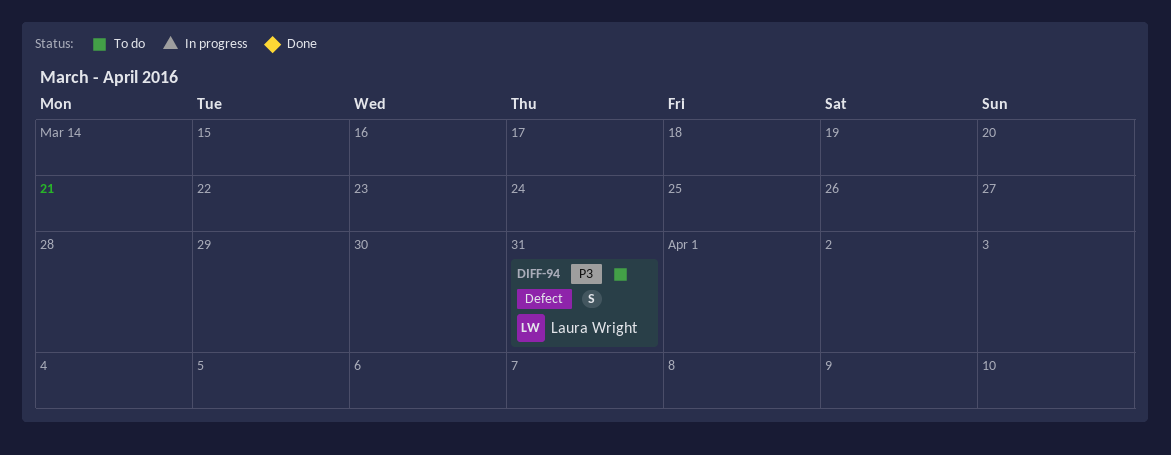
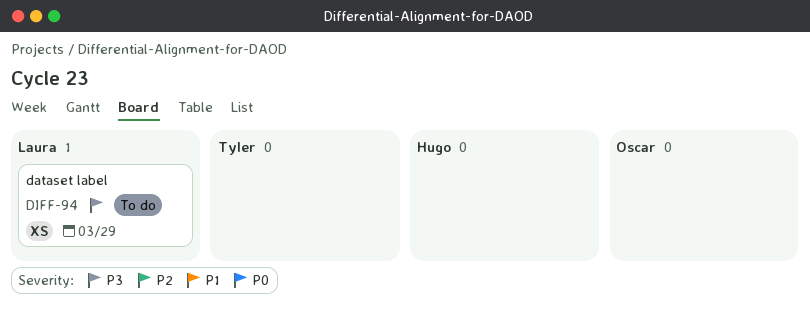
DIFF-94, estimate: S -> XS
DIFF-94, due: Mar 31 -> Mar 29

